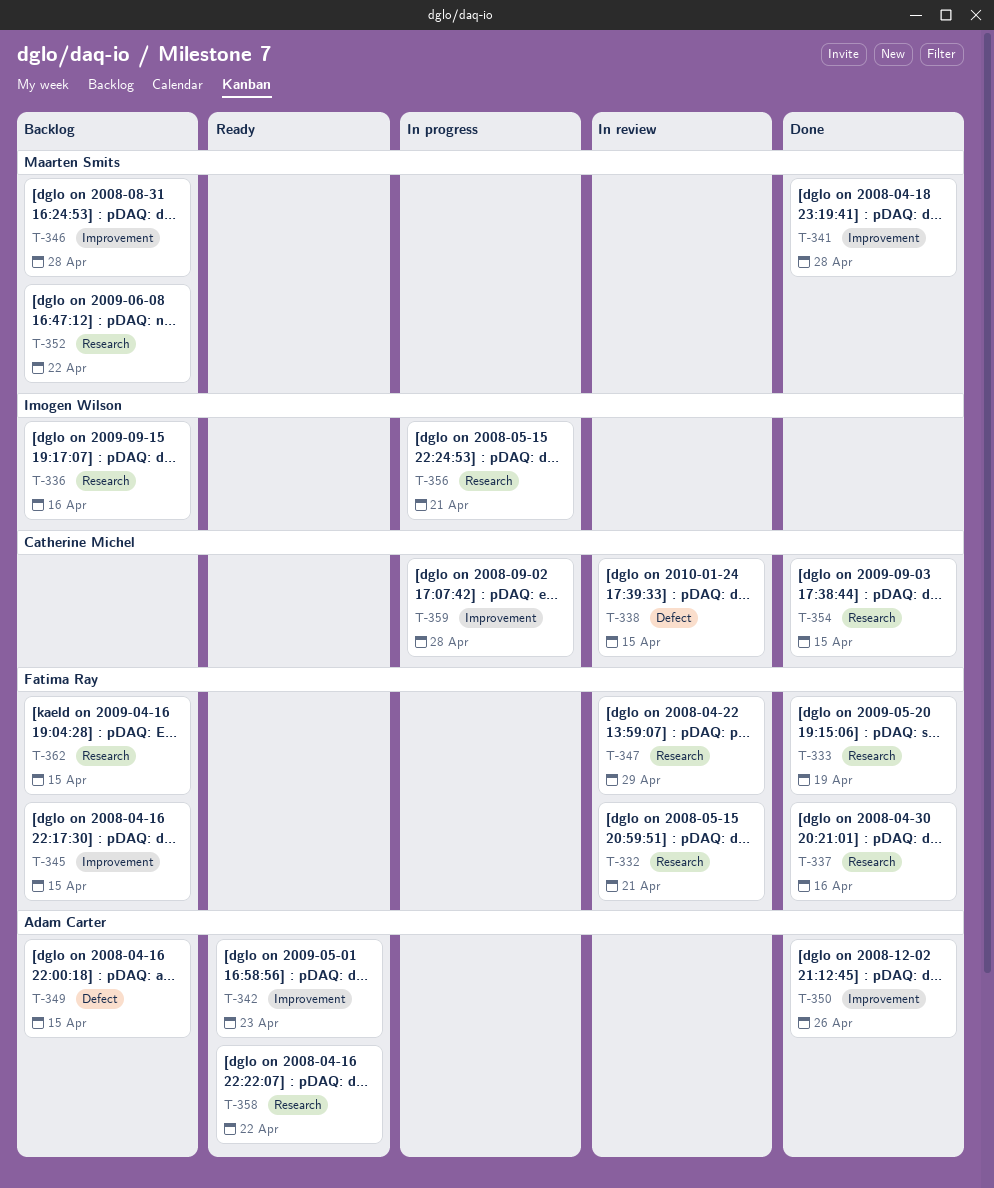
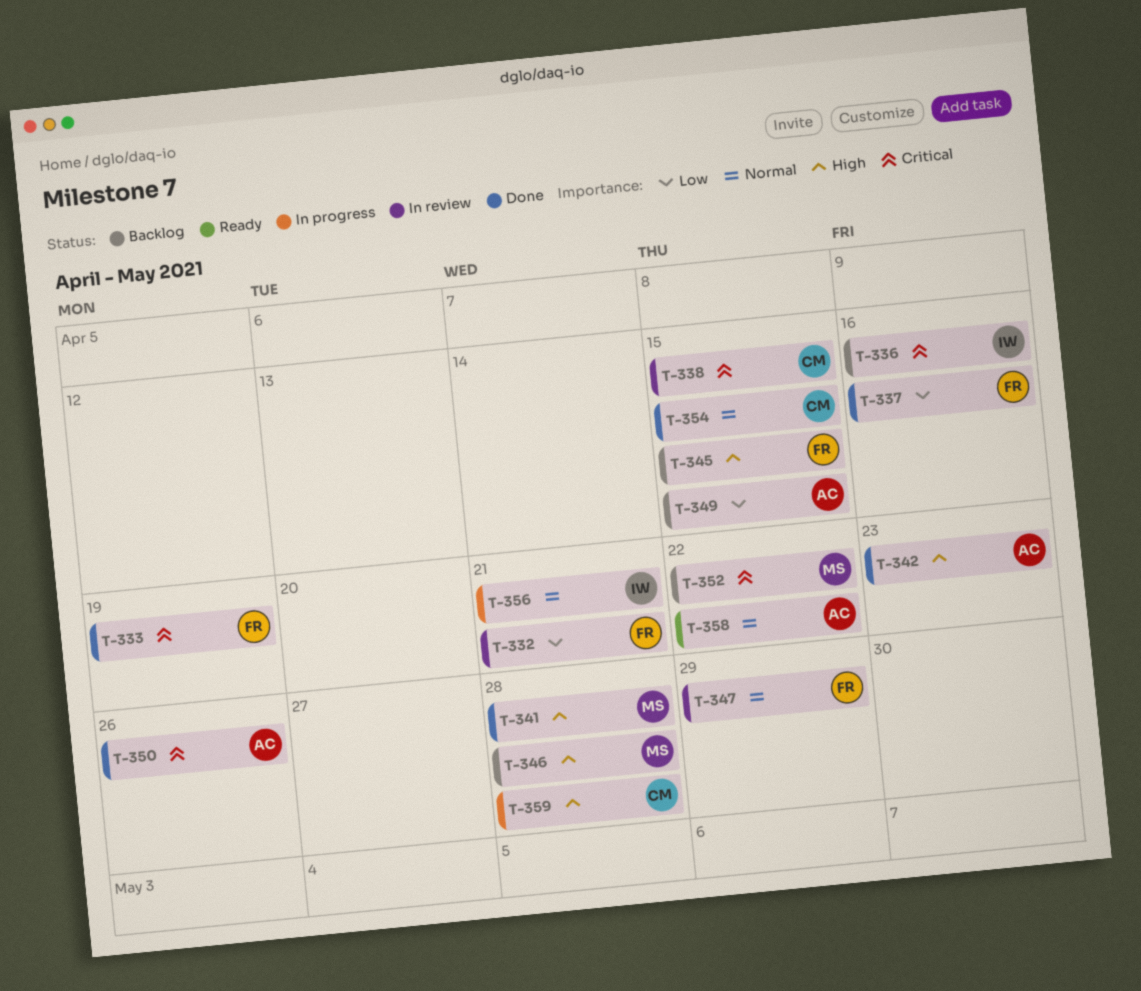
T-342, status: Ready -> Done
T-362: present -> none

